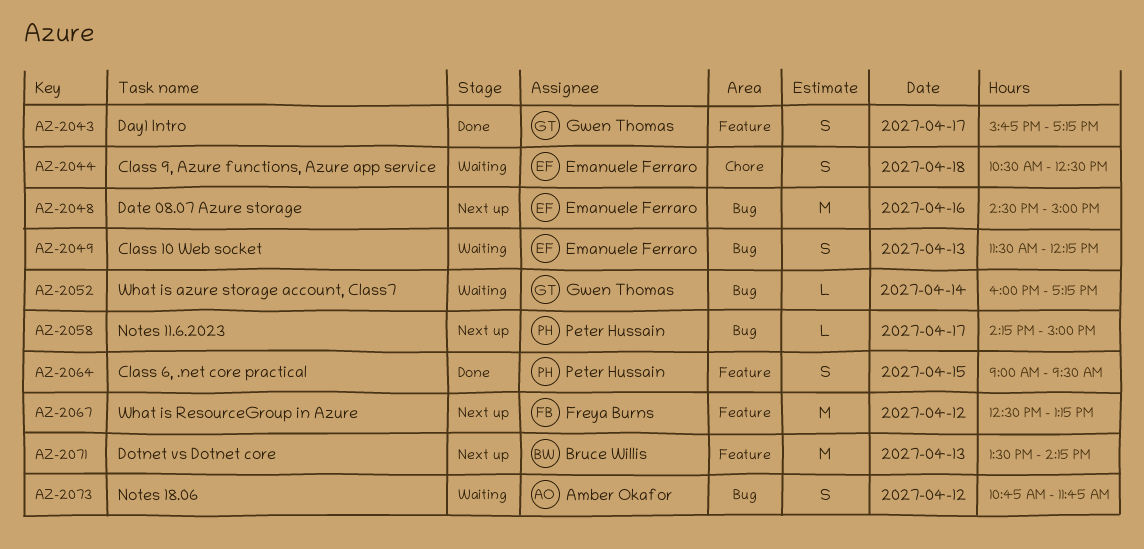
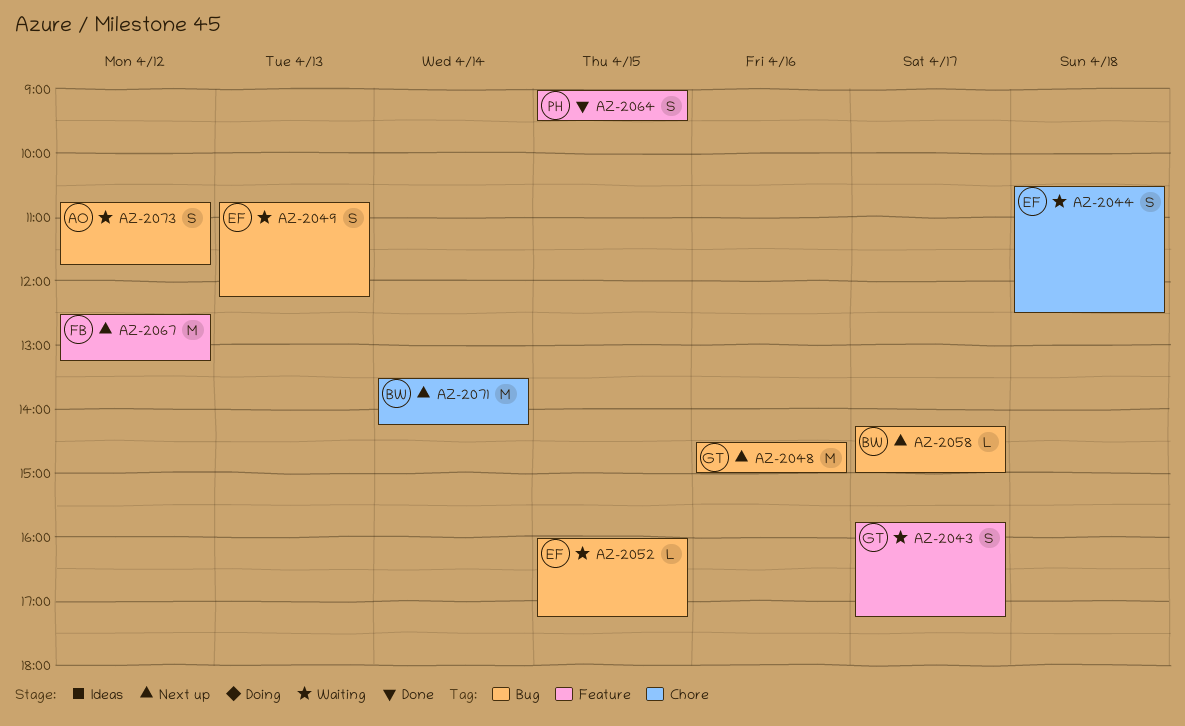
AZ-2043, status: Done -> Waiting
AZ-2048, owner: Emanuele Ferraro -> Gwen Thomas
AZ-2049, begins: 11:30 -> 10:45
AZ-2052, owner: Gwen Thomas -> Emanuele Ferraro
AZ-2052, day: Apr 14 -> Apr 15
AZ-2058, owner: Peter Hussain -> Bruce Willis
AZ-2071, label: Feature -> Chore
AZ-2071, day: Apr 13 -> Apr 14

